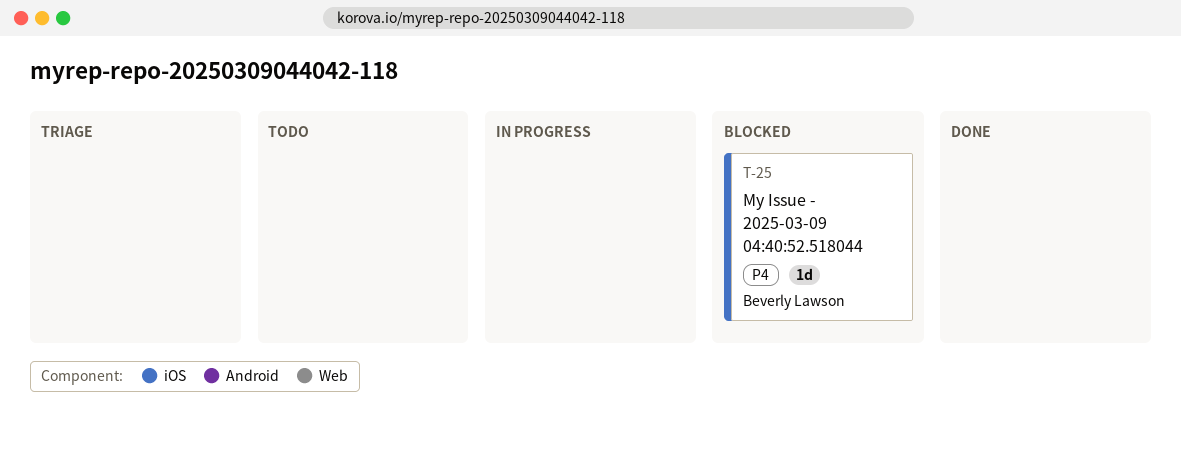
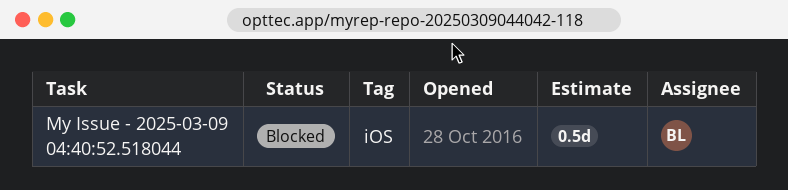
My Issue - 2025-03-09 04:40:52.518044, estimate: 1d -> 0.5d

